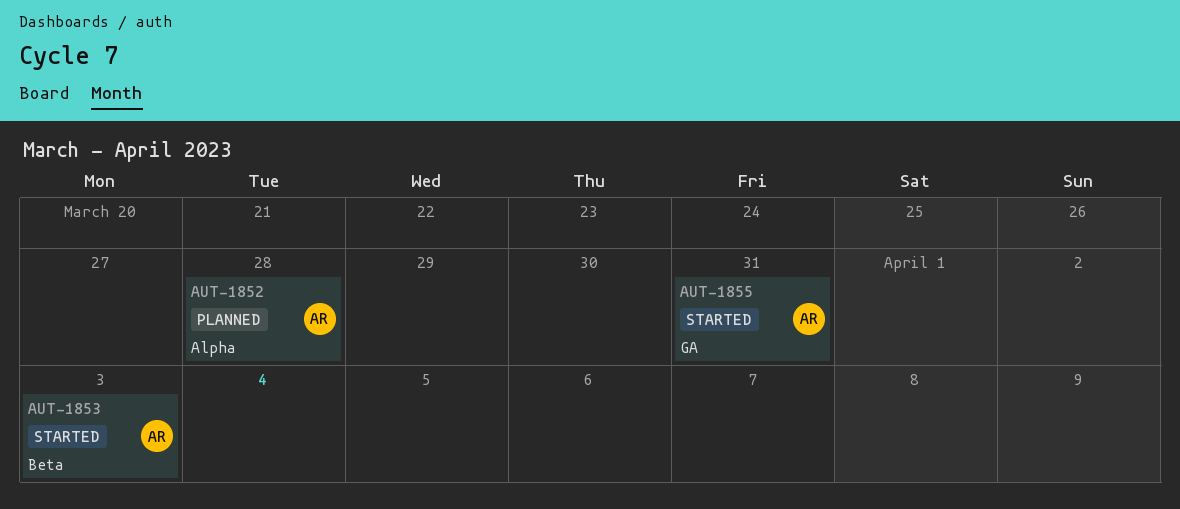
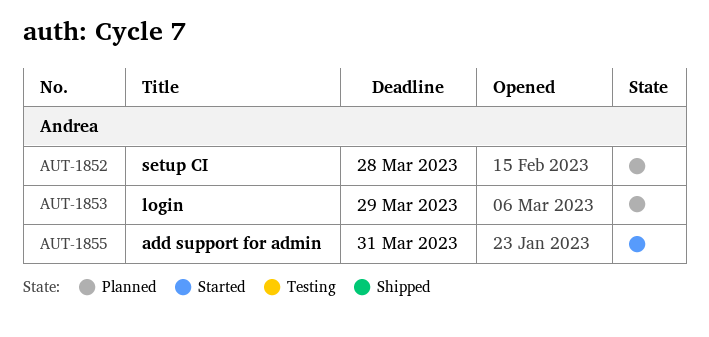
AUT-1853, status: Started -> Planned
AUT-1853, due: Apr 3 -> Mar 29

